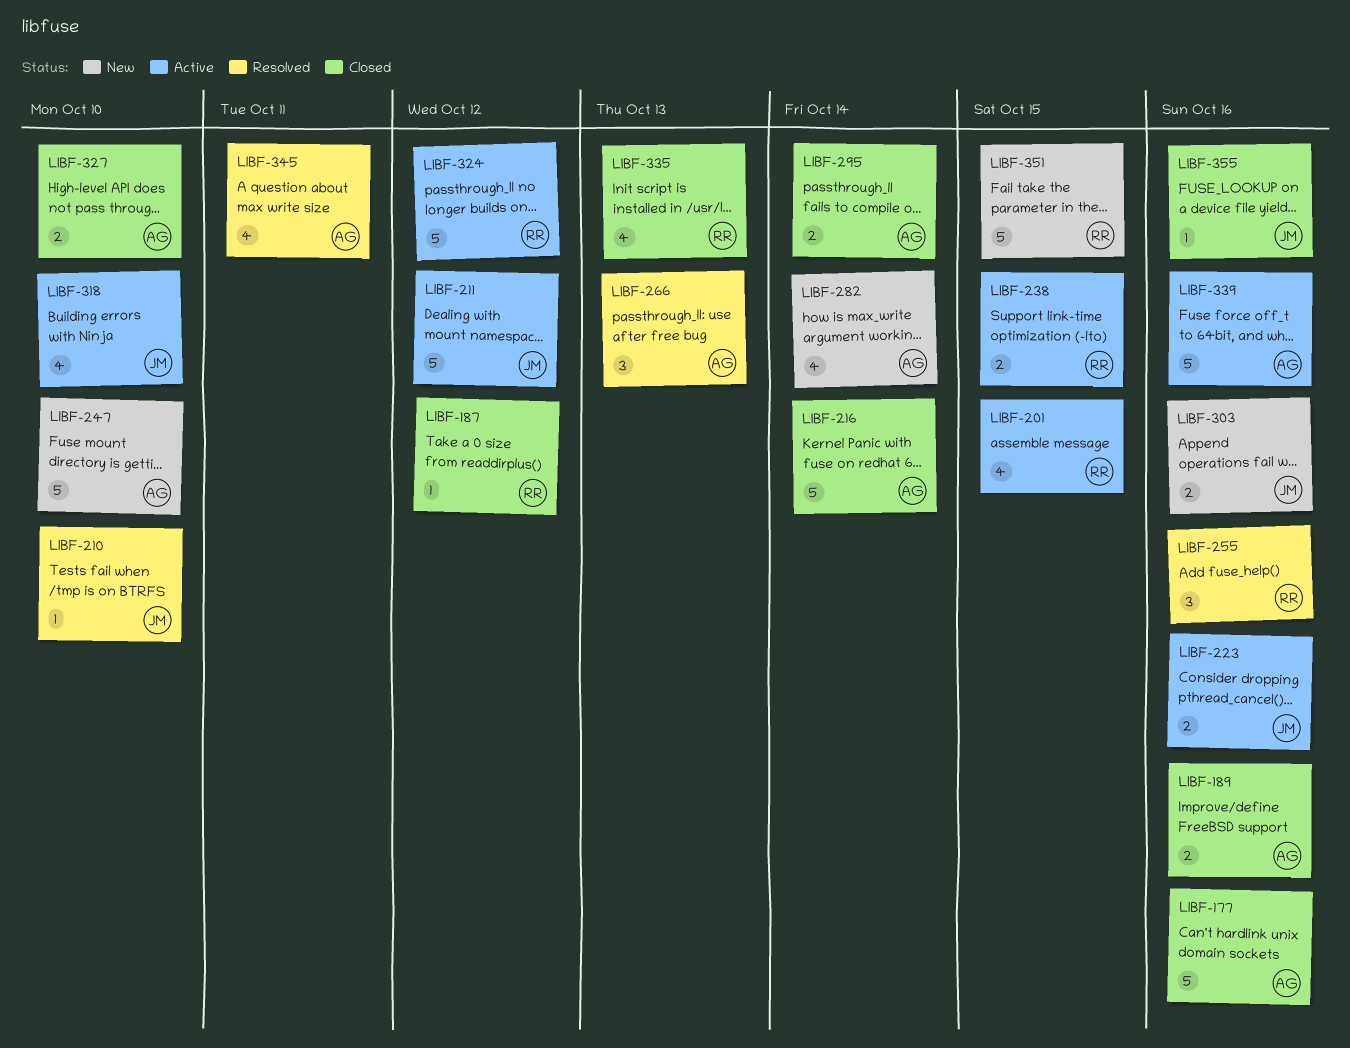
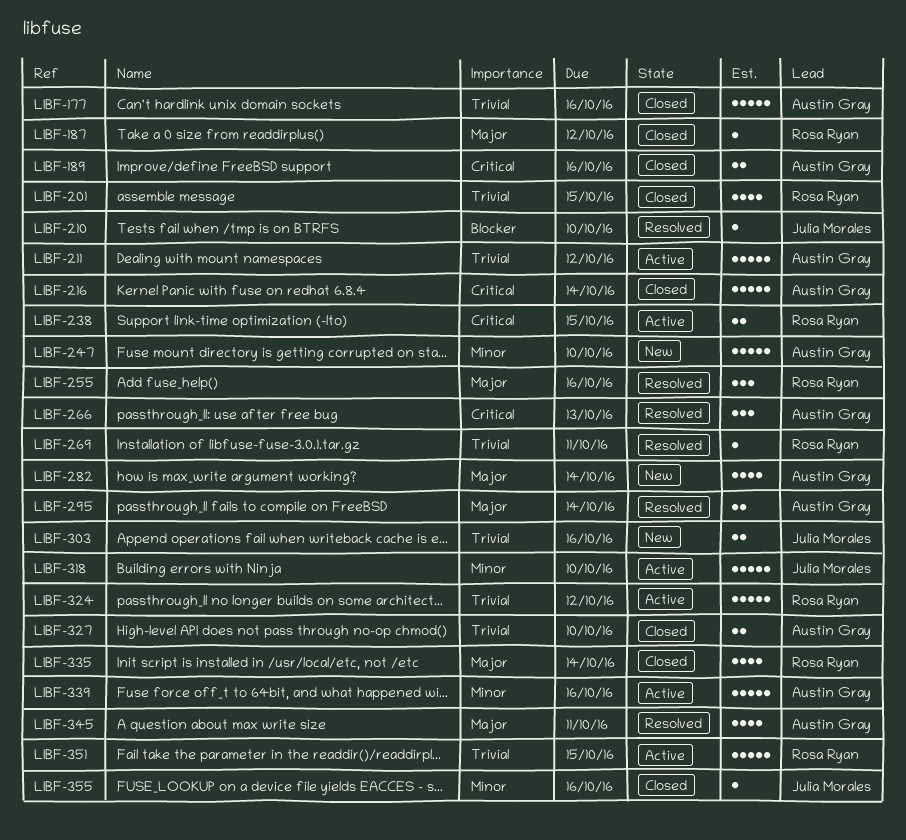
LIBF-201, status: Active -> Closed
LIBF-211, owner: Julia Morales -> Austin Gray
LIBF-223: present -> none
LIBF-269: none -> present
LIBF-295, status: Closed -> Resolved
LIBF-318, estimate: 4 -> 5
LIBF-335, due: Oct 13 -> Oct 14
LIBF-351, status: New -> Active

